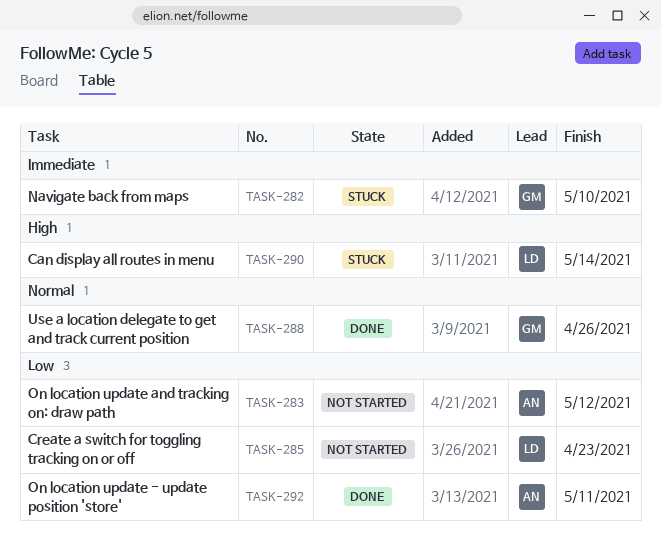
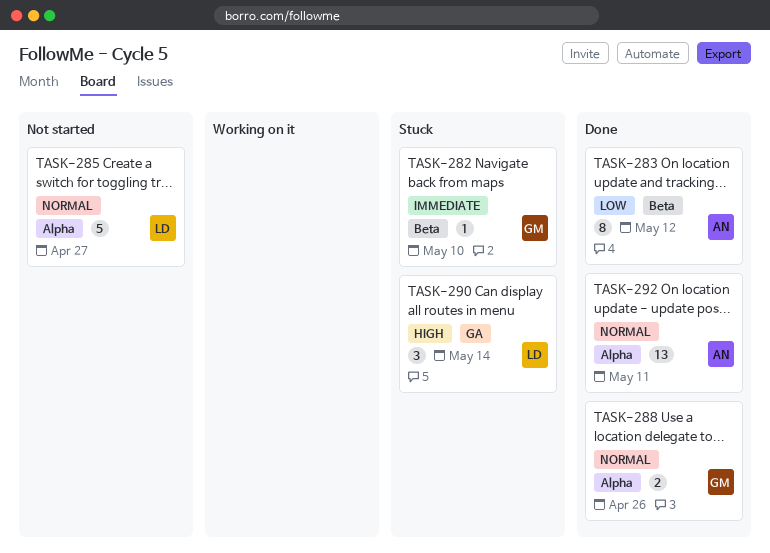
TASK-283, status: Not started -> Done
TASK-285, priority: Low -> Normal
TASK-285, due: Apr 23 -> Apr 27
TASK-292, priority: Low -> Normal

